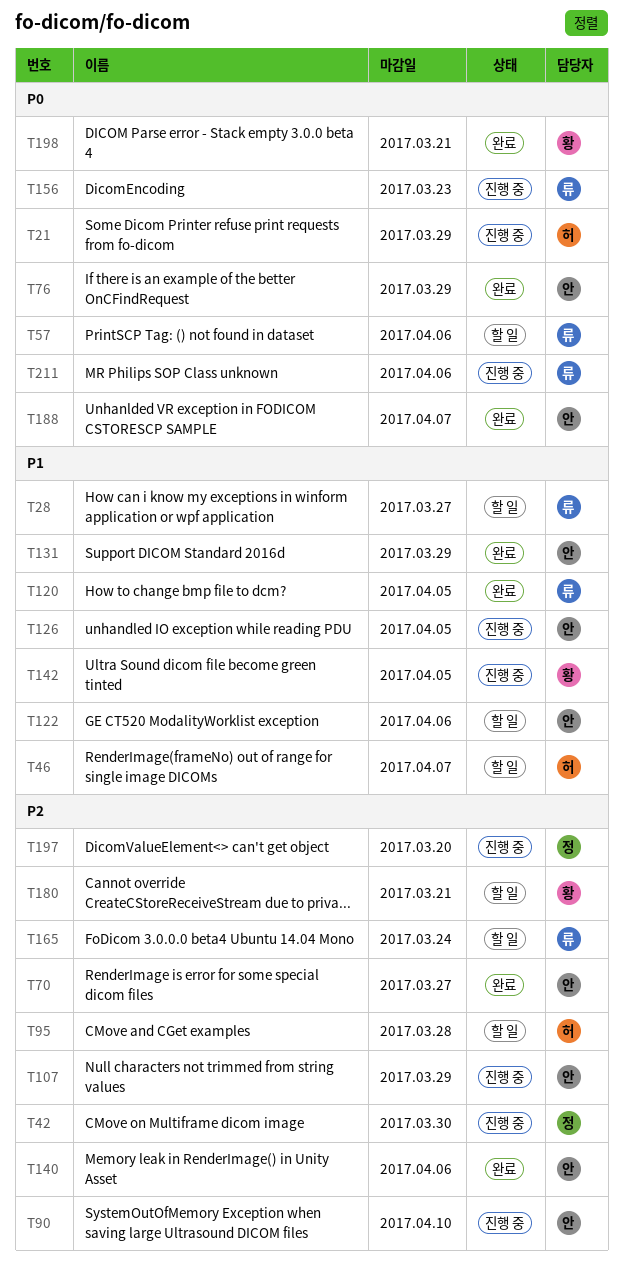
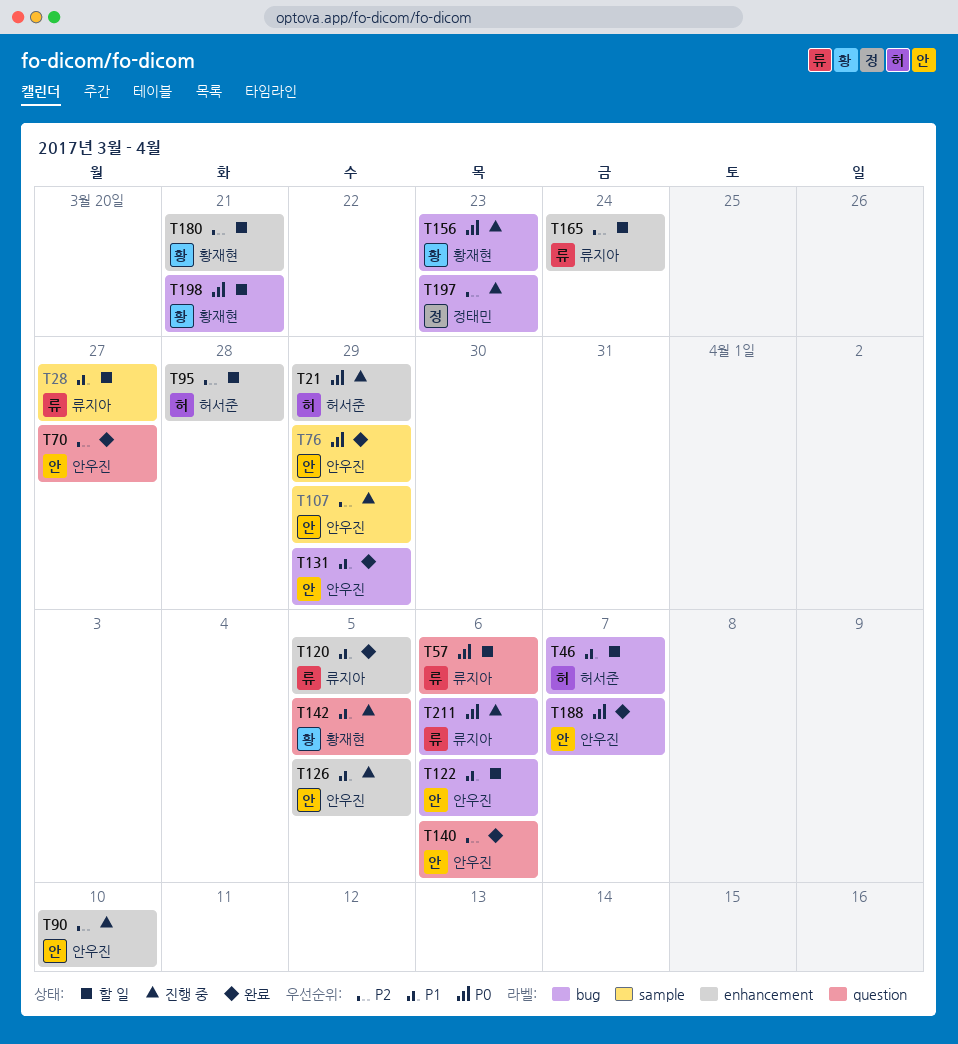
T42: present -> none
T156, owner: 류지아 -> 황재현
T197, due: Mar 20 -> Mar 23
T198, status: 완료 -> 할 일

